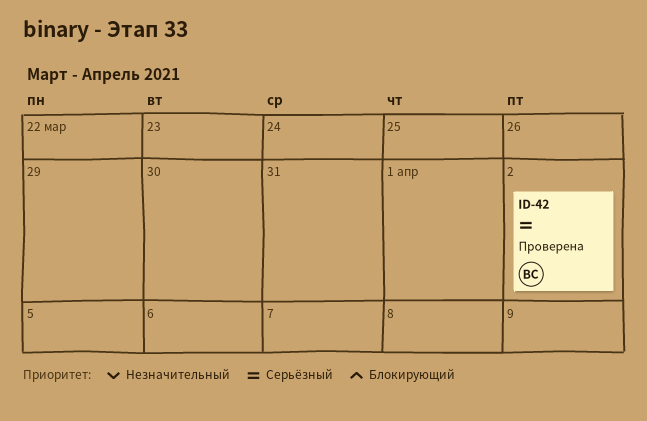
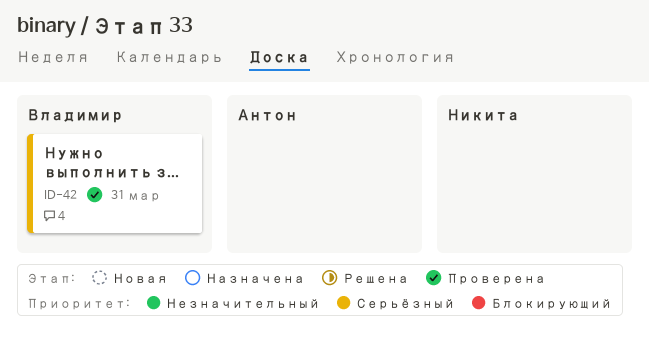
ID-42, due: Apr 2 -> Mar 31

